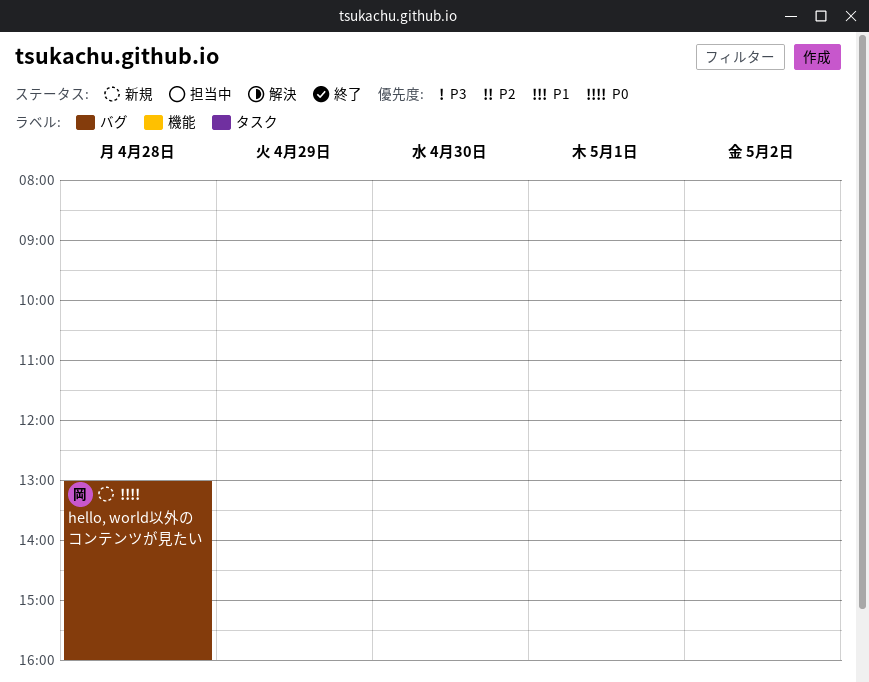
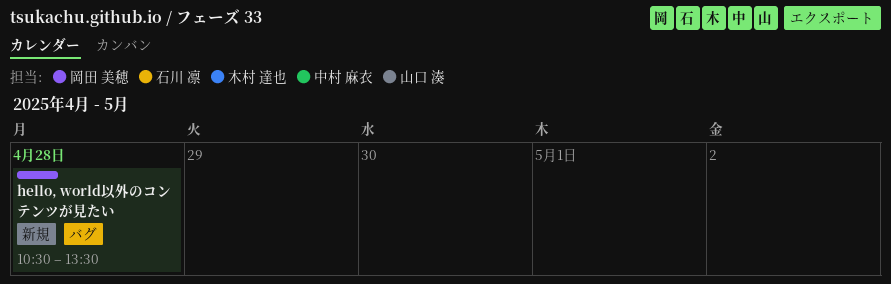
hello, world以外のコンテンツが見たい, begins: 13:00 -> 10:30
hello, world以外のコンテンツが見たい, ends: 16:00 -> 13:30

